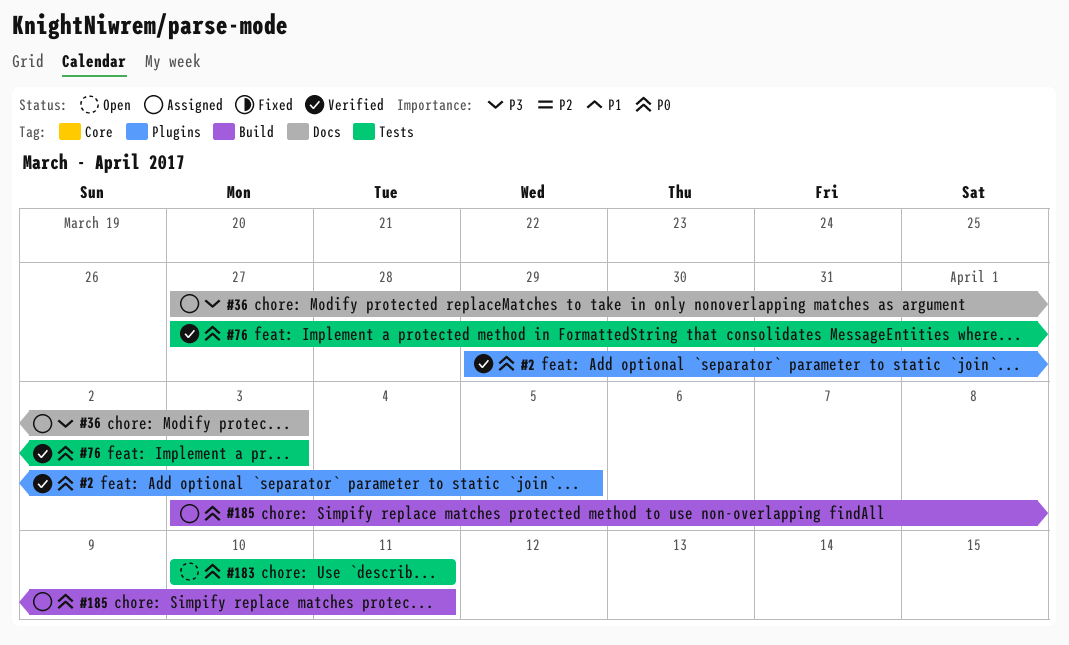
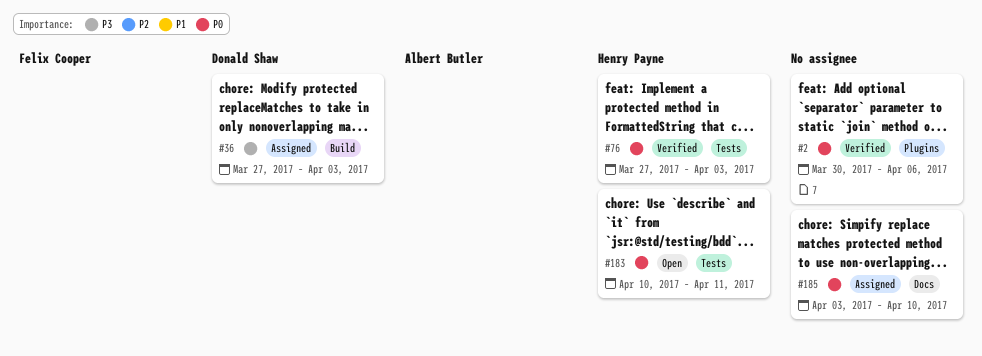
#2, start: Mar 29 -> Mar 30
#2, due: Apr 5 -> Apr 6
#36, label: Docs -> Build
#185, label: Build -> Docs
#185, due: Apr 11 -> Apr 10

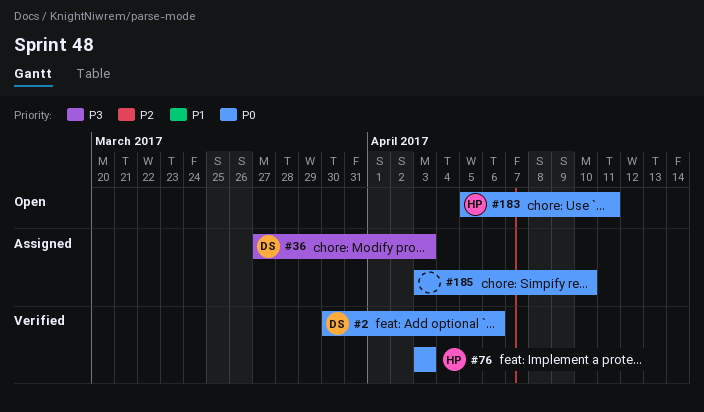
#2, owner: none -> Donald Shaw
#76, start: Mar 27 -> Apr 3
#183, start: Apr 10 -> Apr 5

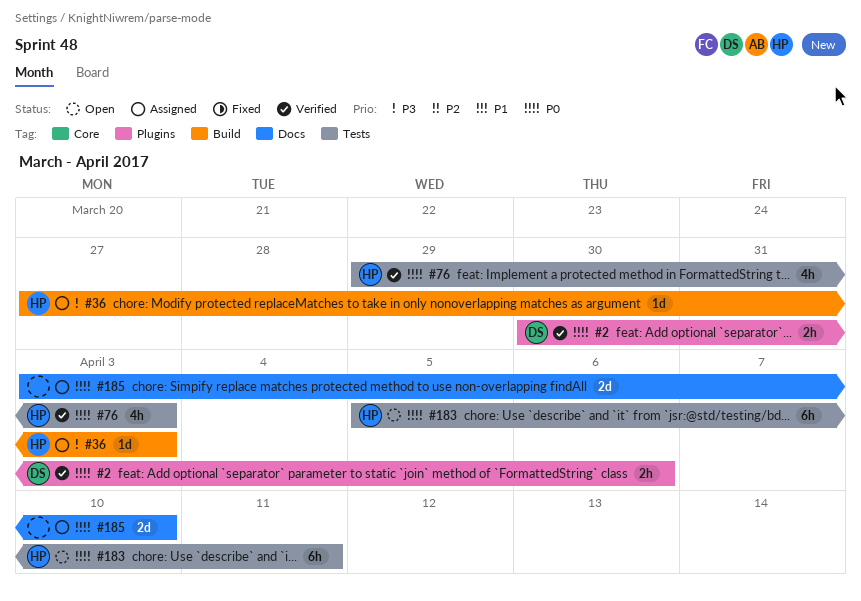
#36, owner: DS -> HP
#76, start: Apr 3 -> Mar 29

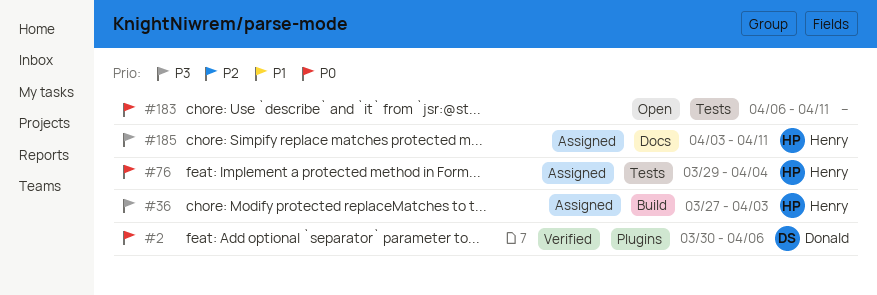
#76, status: Verified -> Assigned
#76, due: Apr 3 -> Apr 4
#183, owner: Henry -> none
#183, start: Apr 5 -> Apr 6
#185, owner: none -> Henry
#185, priority: P0 -> P3
#185, due: Apr 10 -> Apr 11

